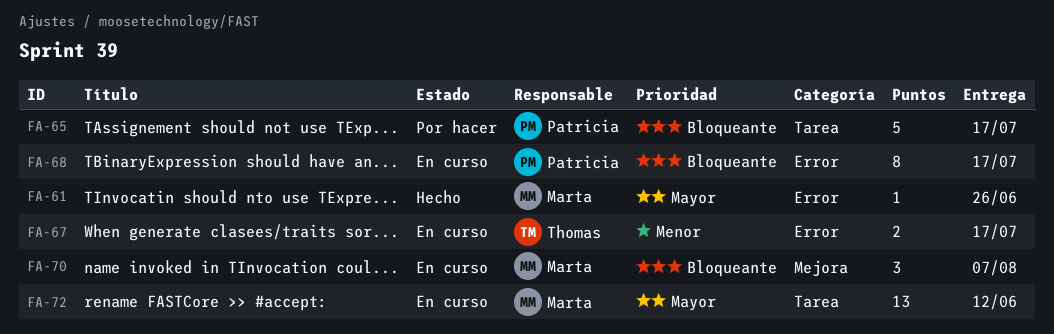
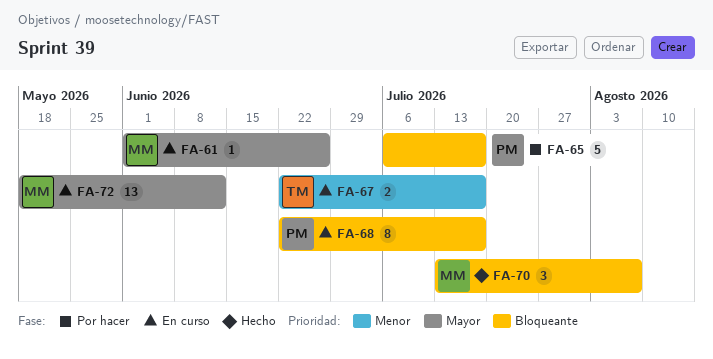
FA-61, status: Hecho -> En curso
FA-70, status: En curso -> Hecho

